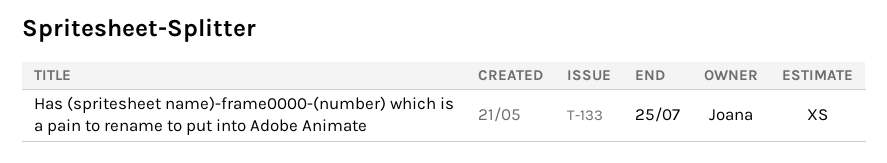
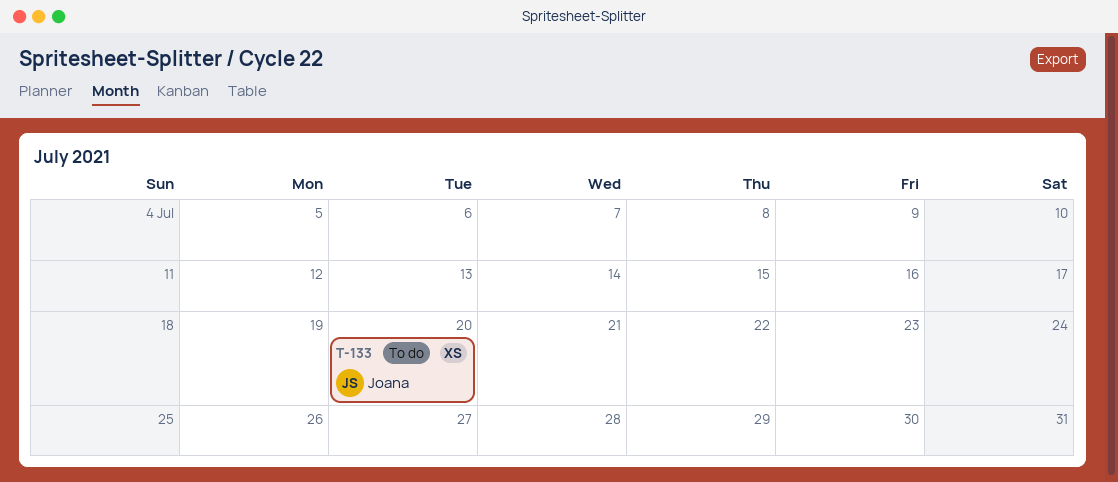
T-133, due: Jul 25 -> Jul 20

